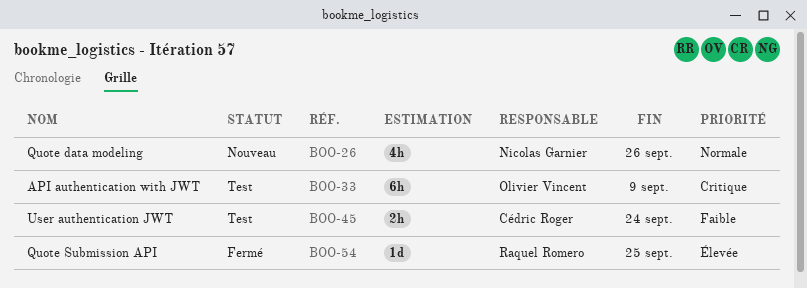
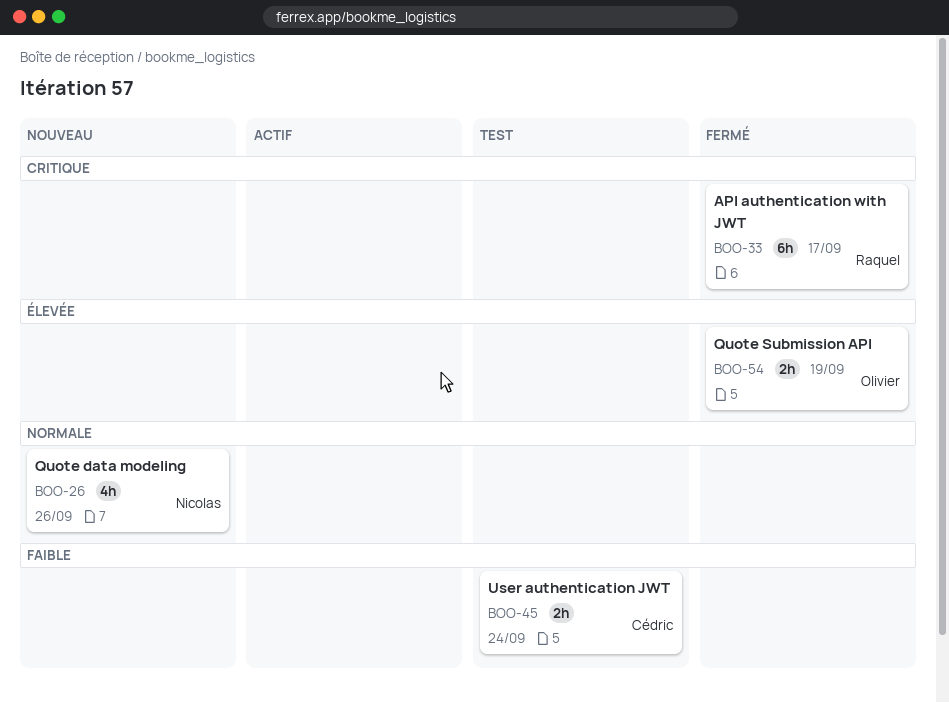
BOO-33, status: Test -> Fermé
BOO-33, owner: Olivier Vincent -> Raquel Romero
BOO-33, due: Sep 9 -> Sep 17
BOO-54, owner: Raquel Romero -> Olivier Vincent
BOO-54, estimate: 1d -> 2h
BOO-54, due: Sep 25 -> Sep 19

